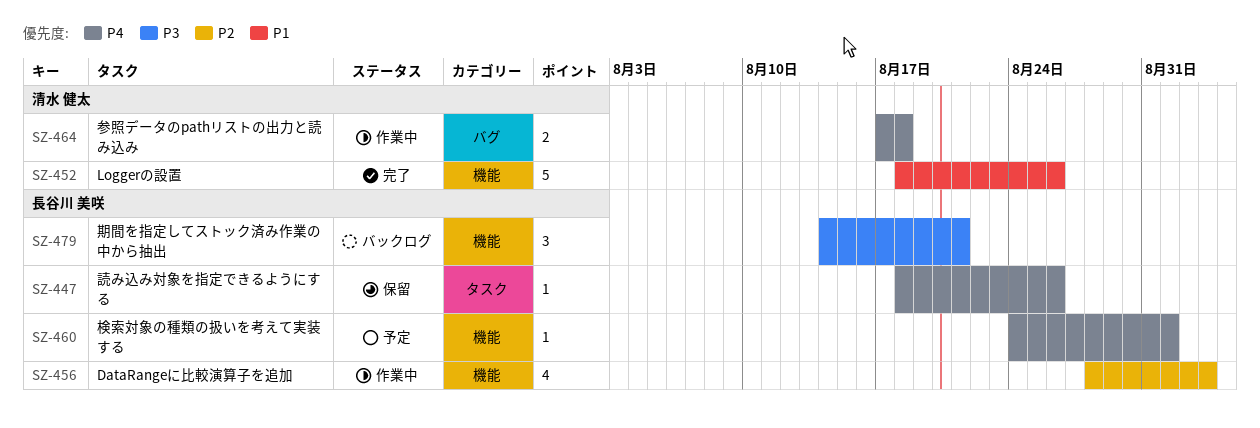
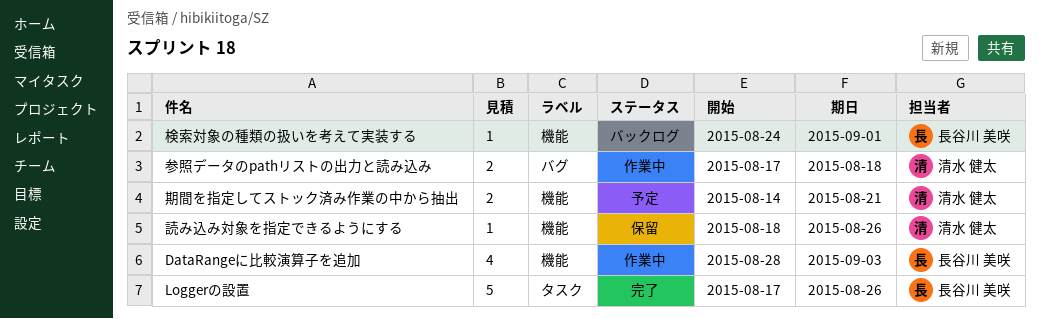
Loggerの設置, owner: 清水 健太 -> 長谷川 美咲
Loggerの設置, label: 機能 -> タスク
Loggerの設置, start: Aug 18 -> Aug 17
期間を指定してストック済み作業の中から抽出, status: バックログ -> 予定
期間を指定してストック済み作業の中から抽出, owner: 長谷川 美咲 -> 清水 健太
期間を指定してストック済み作業の中から抽出, estimate: 3 -> 2
検索対象の種類の扱いを考えて実装する, status: 予定 -> バックログ
読み込み対象を指定できるようにする, owner: 長谷川 美咲 -> 清水 健太
読み込み対象を指定できるようにする, label: タスク -> 機能

